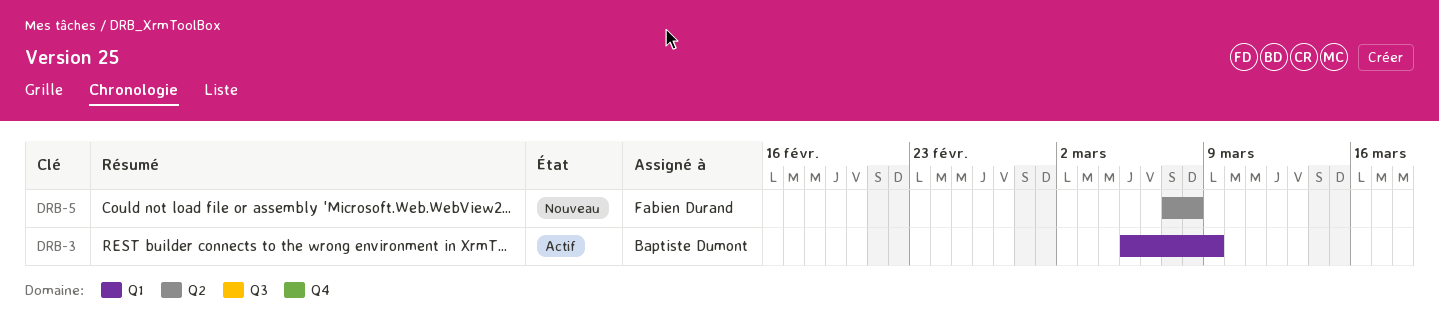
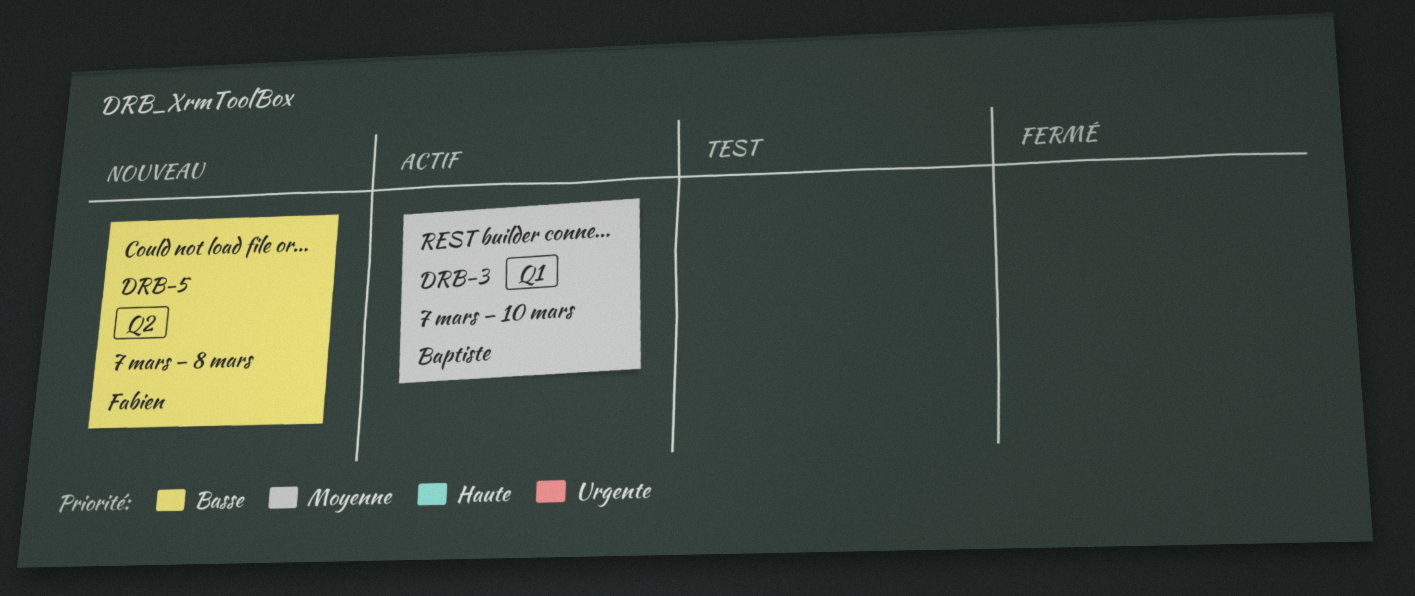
DRB-3, start: Mar 5 -> Mar 7
DRB-3, due: Mar 9 -> Mar 10

